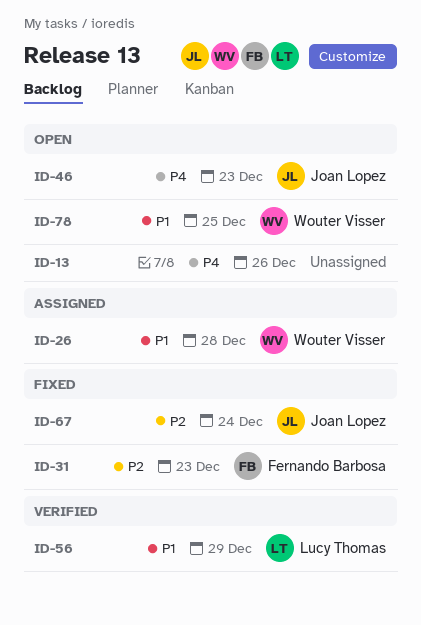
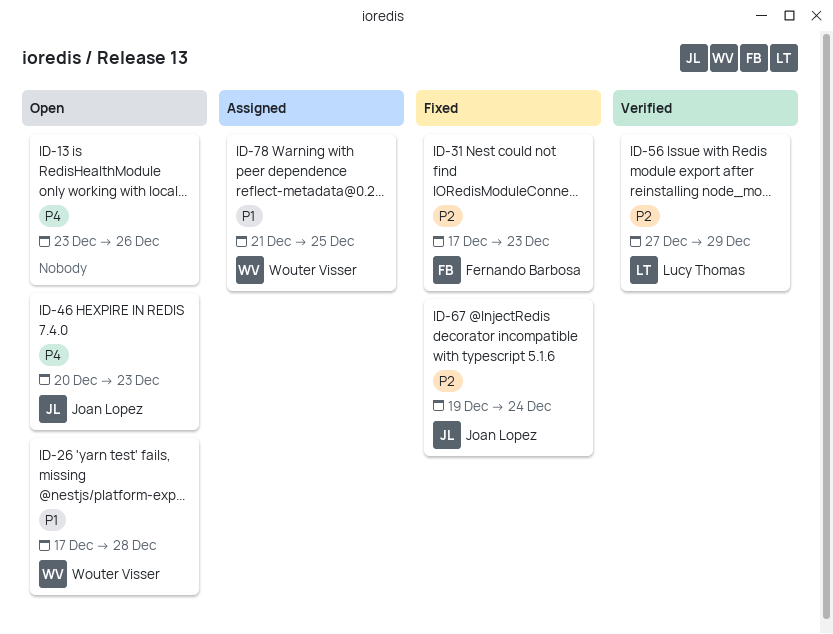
ID-26, status: Assigned -> Open
ID-56, priority: P1 -> P2
ID-78, status: Open -> Assigned

